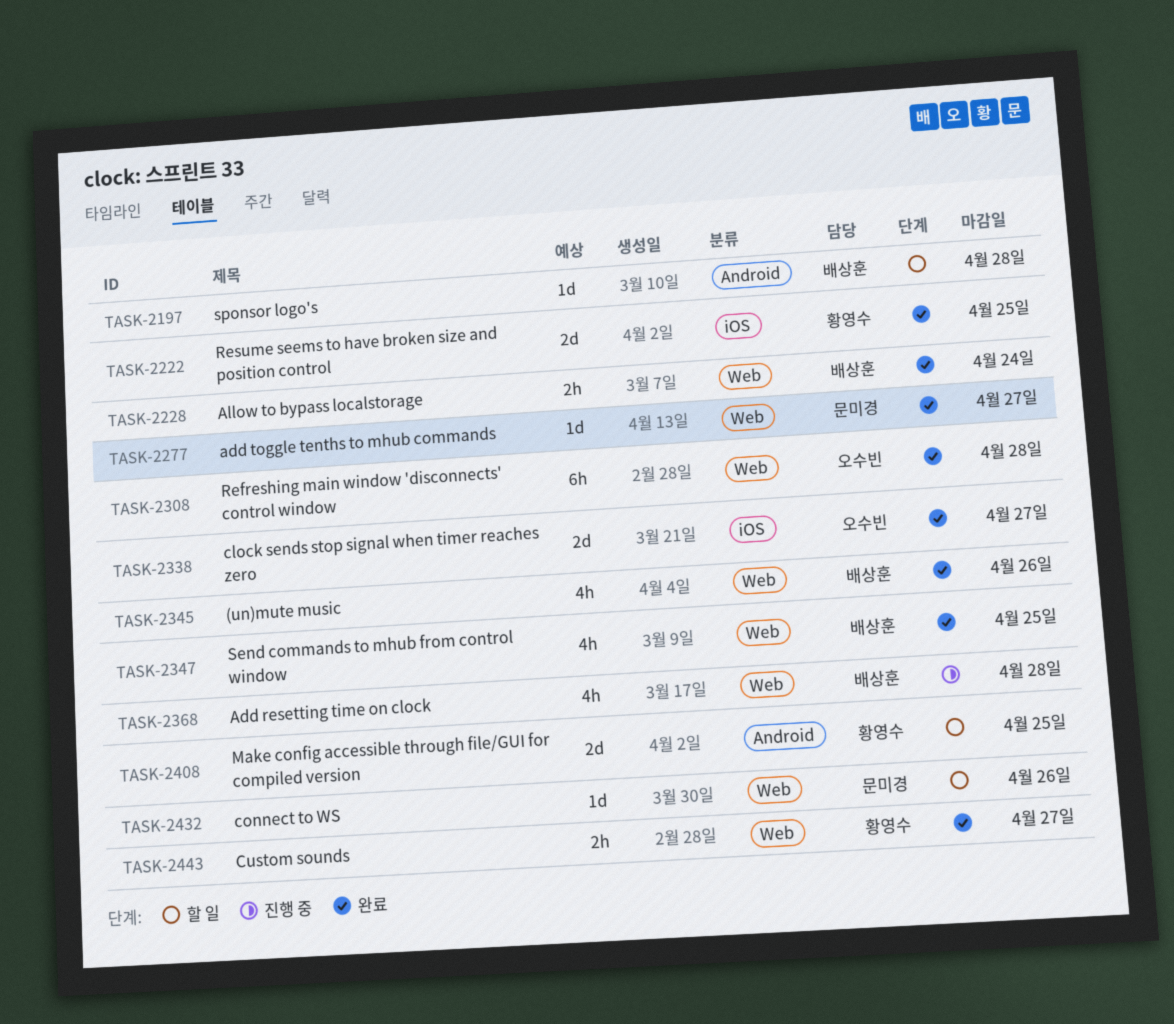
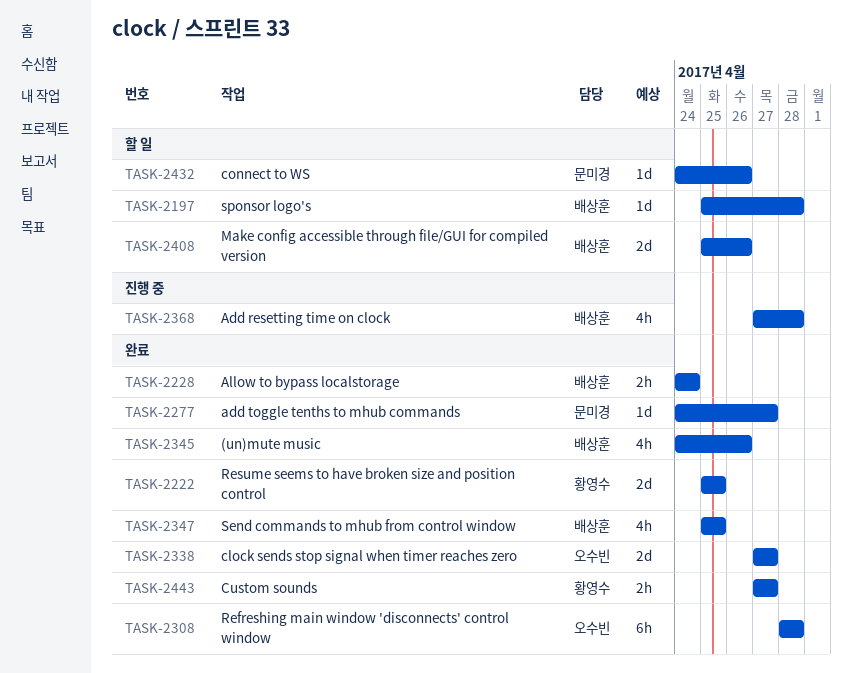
TASK-2408, owner: 황영수 -> 배상훈
TASK-2408, due: Apr 25 -> Apr 26

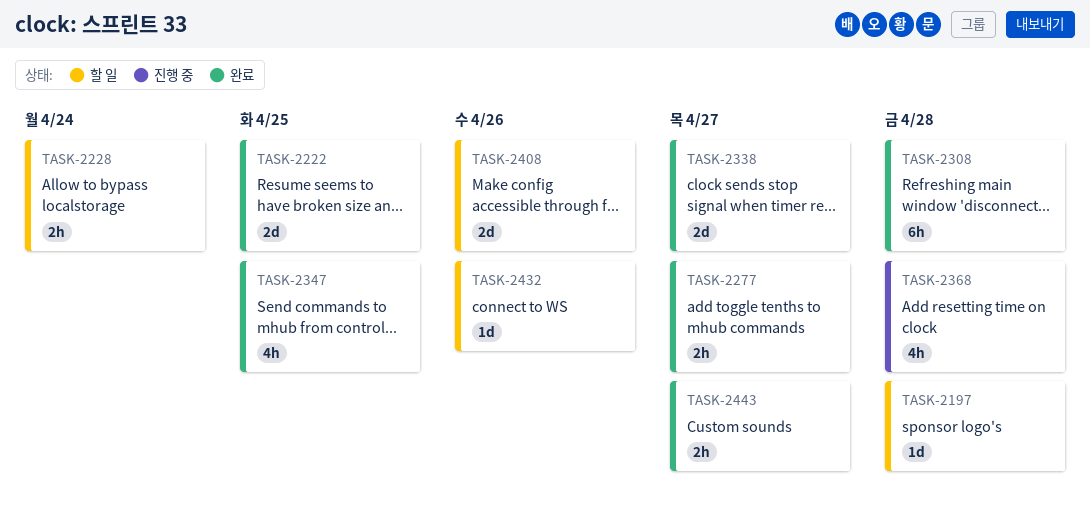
TASK-2228, status: 완료 -> 할 일
TASK-2277, estimate: 1d -> 2h
TASK-2345: present -> none

